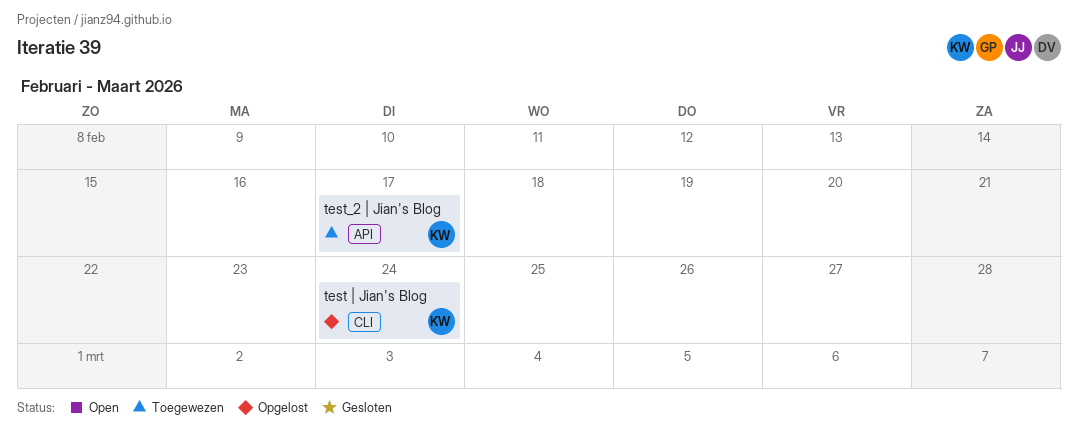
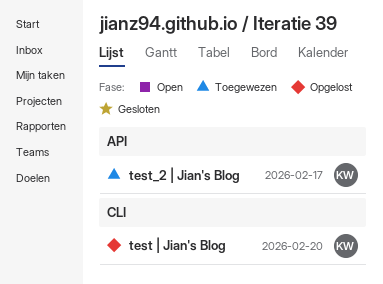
test | Jian's Blog, due: Feb 24 -> Feb 20

